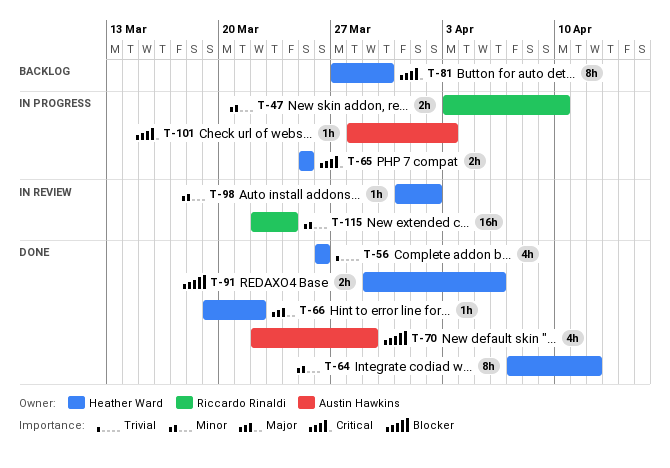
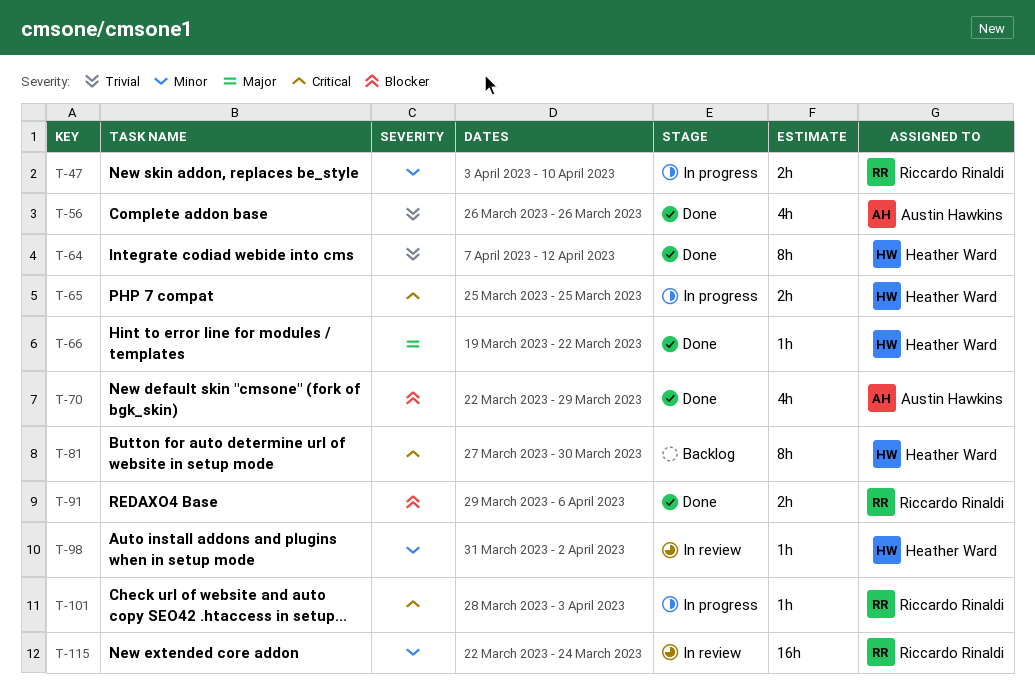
T-56, owner: Heather Ward -> Austin Hawkins
T-64, priority: Minor -> Trivial
T-91, owner: Heather Ward -> Riccardo Rinaldi
T-101, owner: Austin Hawkins -> Riccardo Rinaldi

